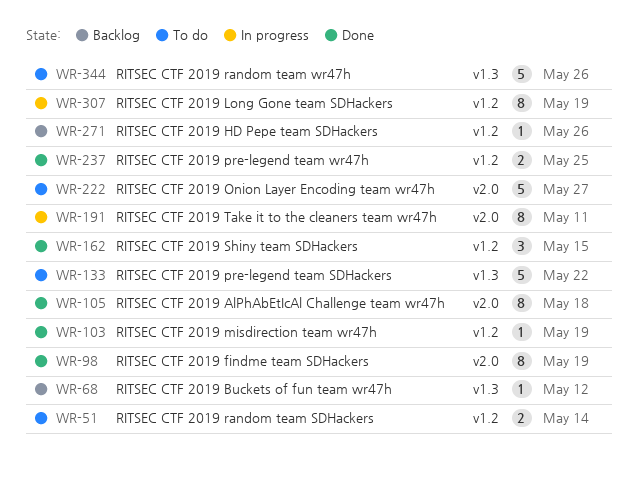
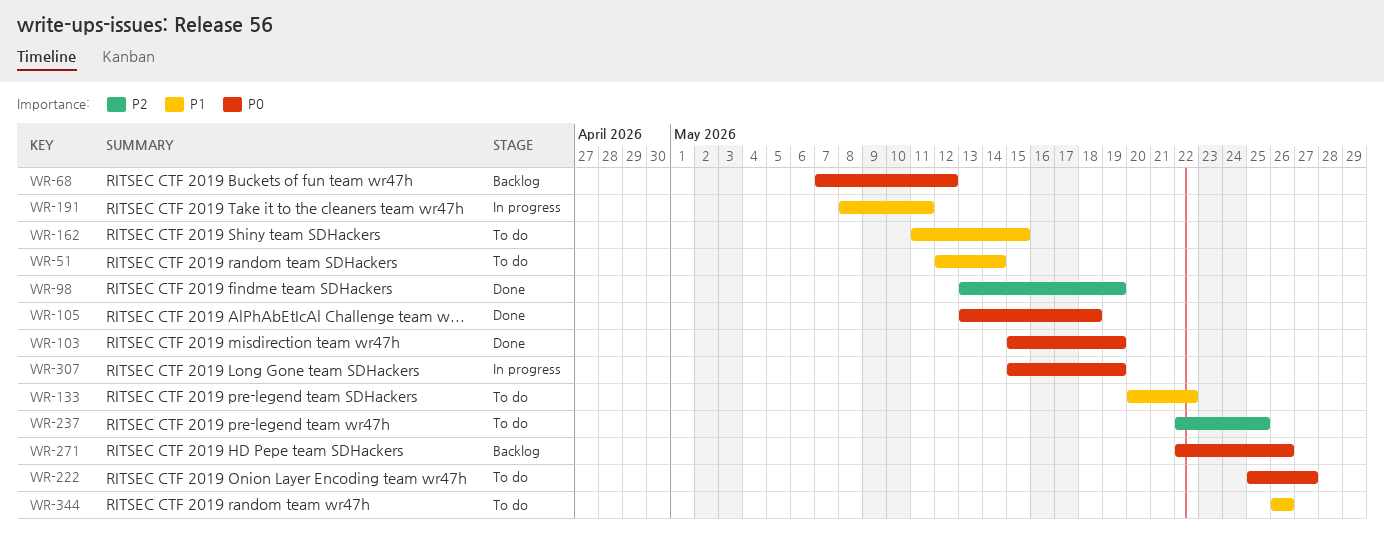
WR-162, status: Done -> To do
WR-237, status: Done -> To do

